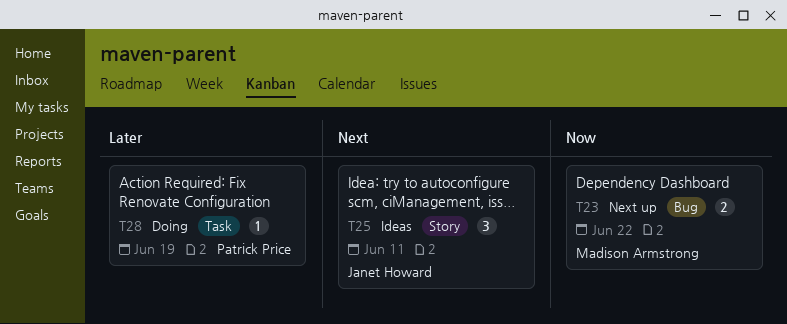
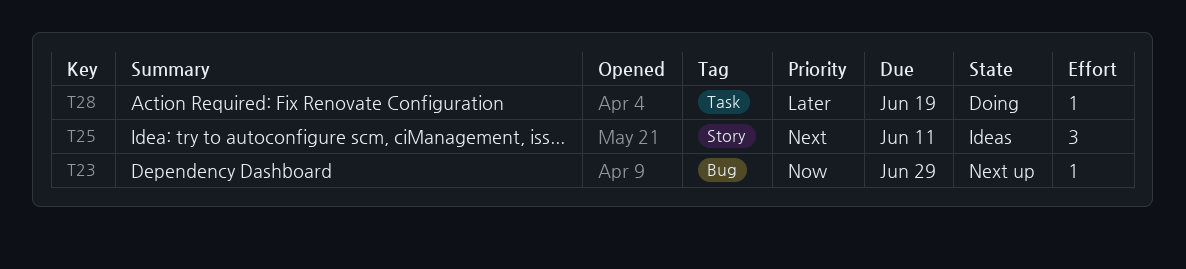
T23, estimate: 2 -> 1
T23, due: Jun 22 -> Jun 29

